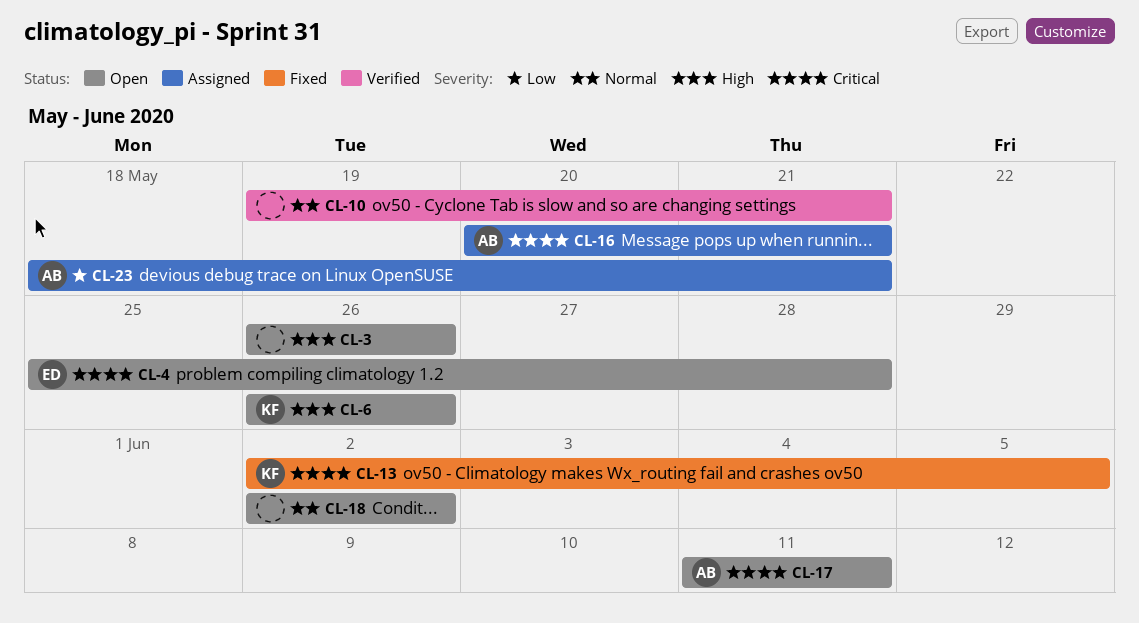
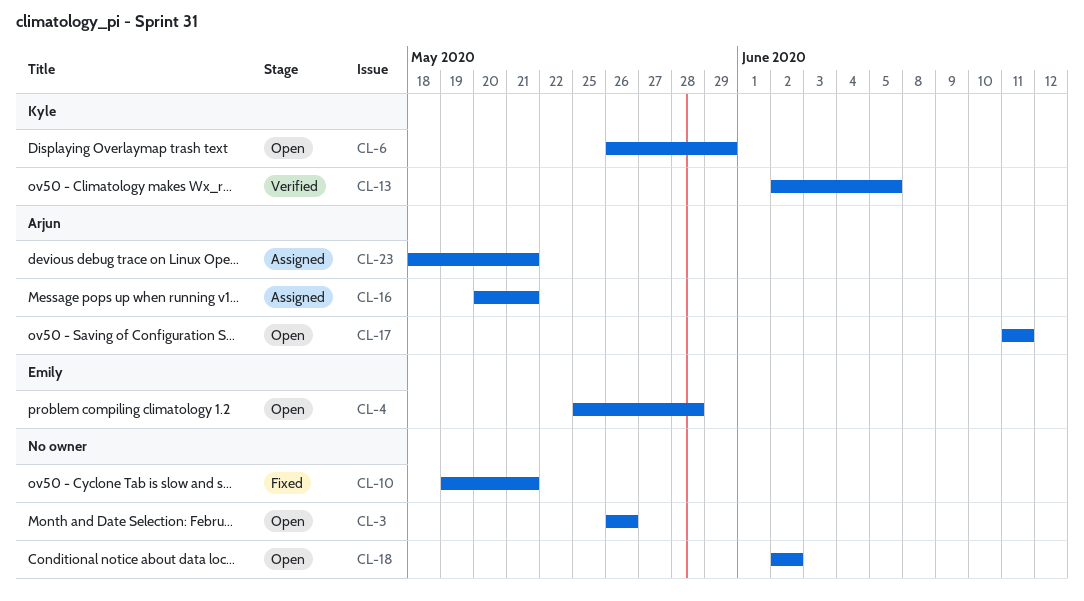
CL-6, due: May 26 -> May 29
CL-10, status: Verified -> Fixed
CL-13, status: Fixed -> Verified

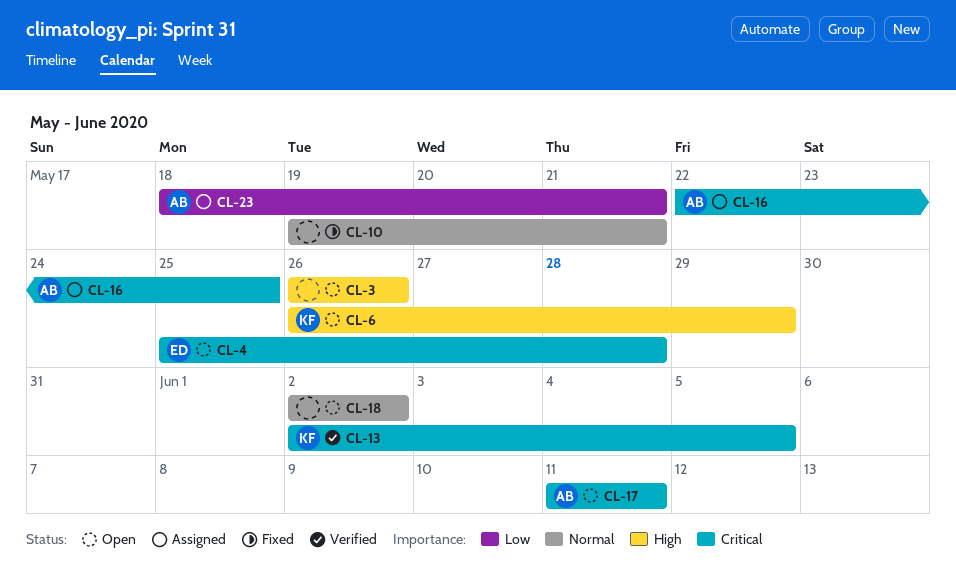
CL-16, start: May 20 -> May 22
CL-16, due: May 21 -> May 25

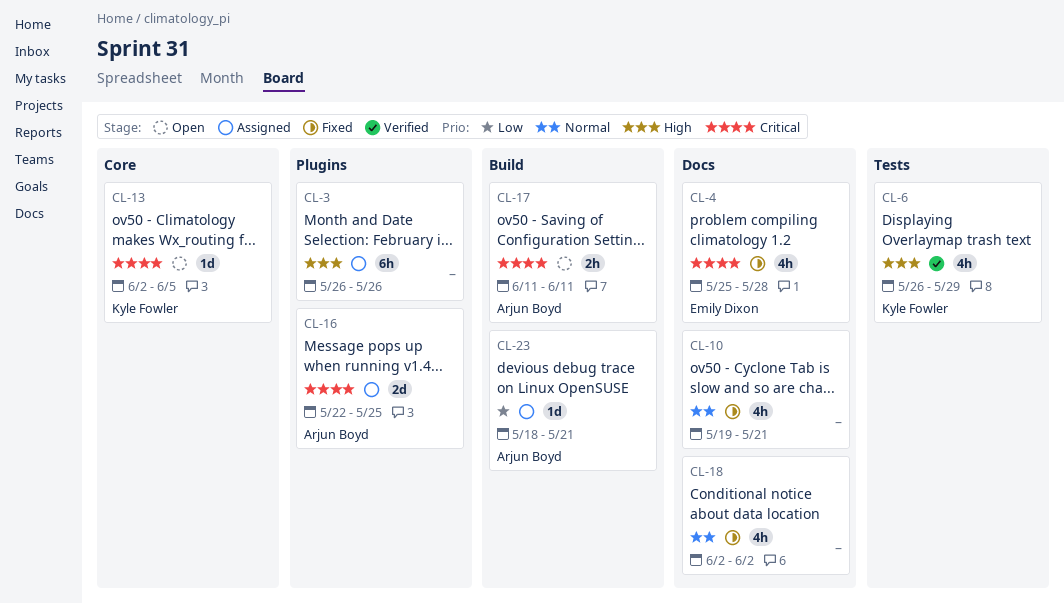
CL-3, status: Open -> Assigned
CL-4, status: Open -> Fixed
CL-6, status: Open -> Verified
CL-13, status: Verified -> Open
CL-18, status: Open -> Fixed

